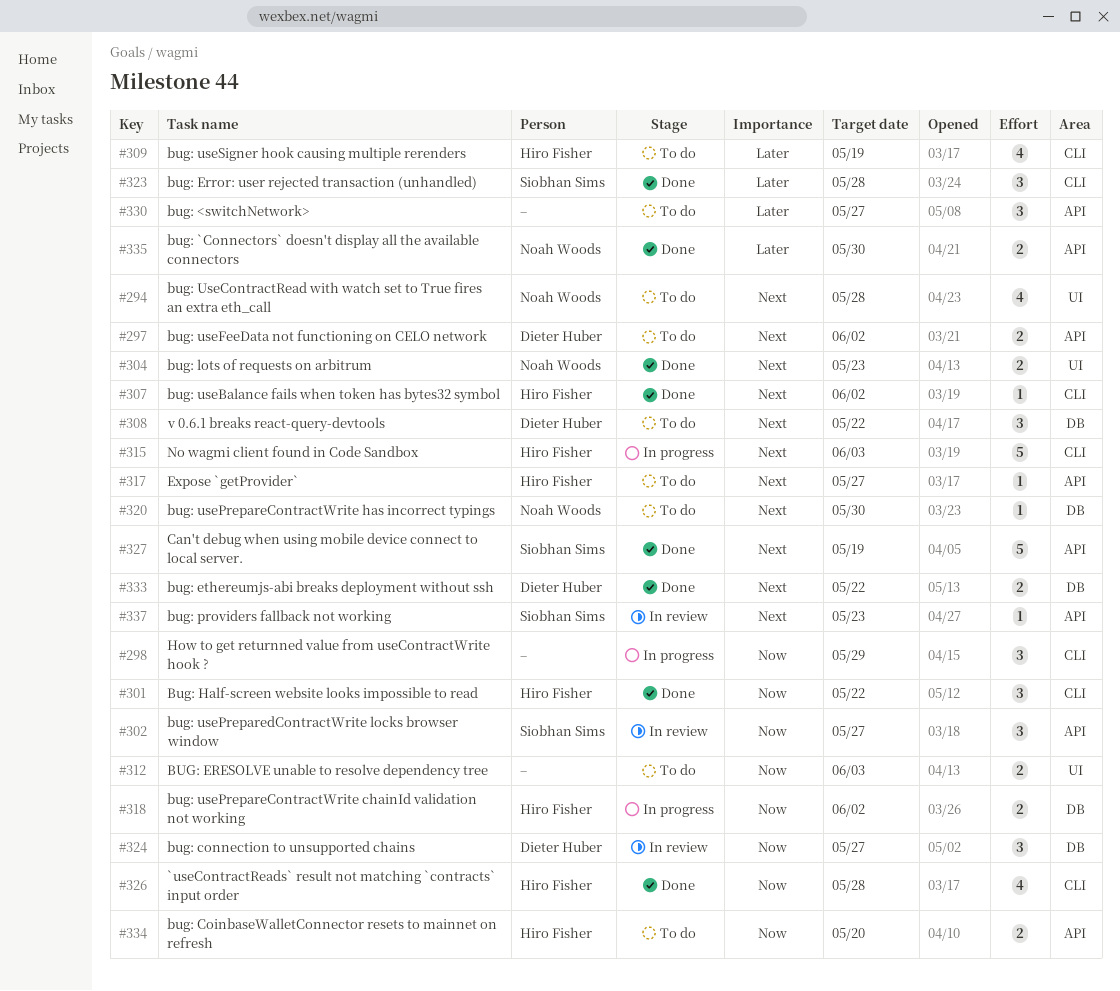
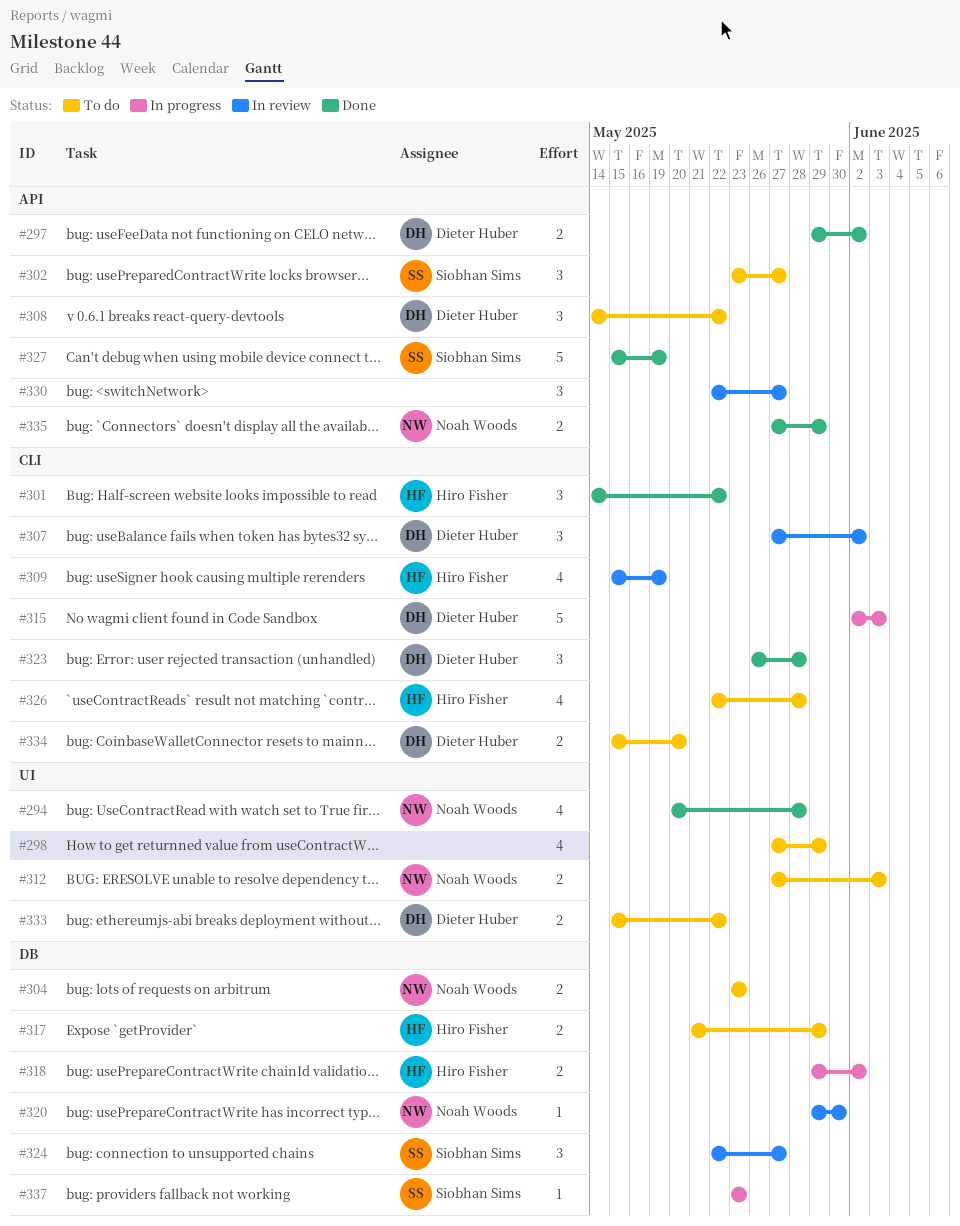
#294, status: To do -> Done
#297, status: To do -> Done
#298, status: In progress -> To do
#298, label: CLI -> UI
#298, estimate: 3 -> 4
#302, status: In review -> To do
#304, status: Done -> To do
#304, label: UI -> DB
#307, status: Done -> In review
#307, owner: Hiro Fisher -> Dieter Huber
#307, estimate: 1 -> 3
#308, label: DB -> API
#309, status: To do -> In review
#312, owner: none -> Noah Woods
#315, owner: Hiro Fisher -> Dieter Huber
#317, label: API -> DB
#317, estimate: 1 -> 2
#317, due: May 27 -> May 29
#320, status: To do -> In review
#323, owner: Siobhan Sims -> Dieter Huber
#324, owner: Dieter Huber -> Siobhan Sims
#326, status: Done -> To do
#330, status: To do -> In review
#333, status: Done -> To do
#333, label: DB -> UI
#334, owner: Hiro Fisher -> Dieter Huber
#334, label: API -> CLI
#335, due: May 30 -> May 29
#337, status: In review -> In progress
#337, label: API -> DB

